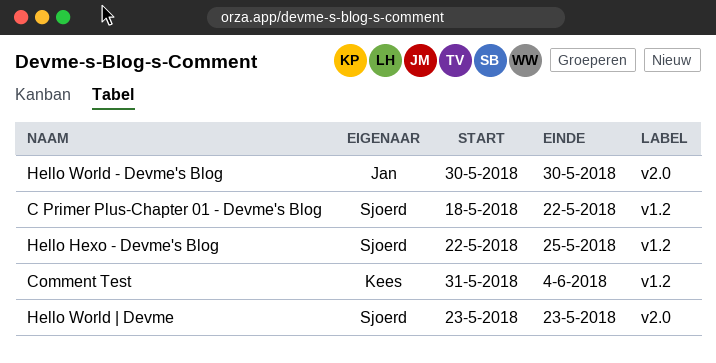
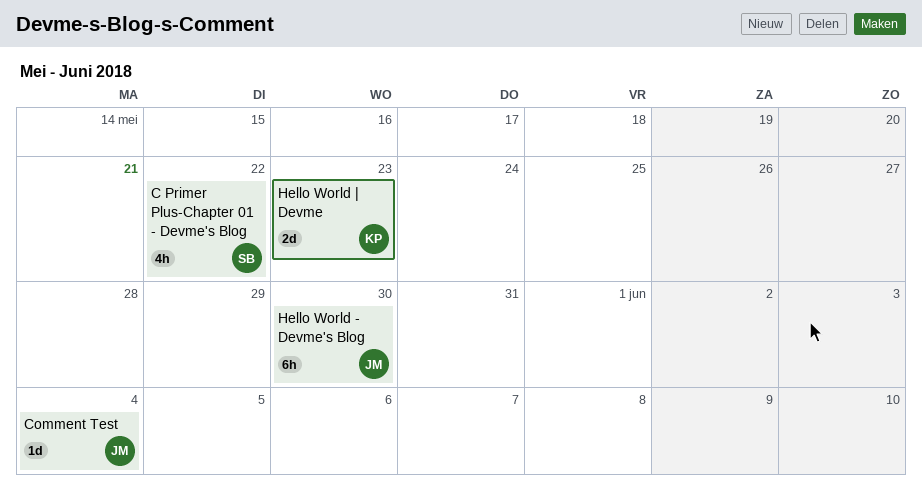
Comment Test, owner: Kees -> Jan
Hello Hexo - Devme's Blog: present -> none
Hello World | Devme, owner: Sjoerd -> Kees

